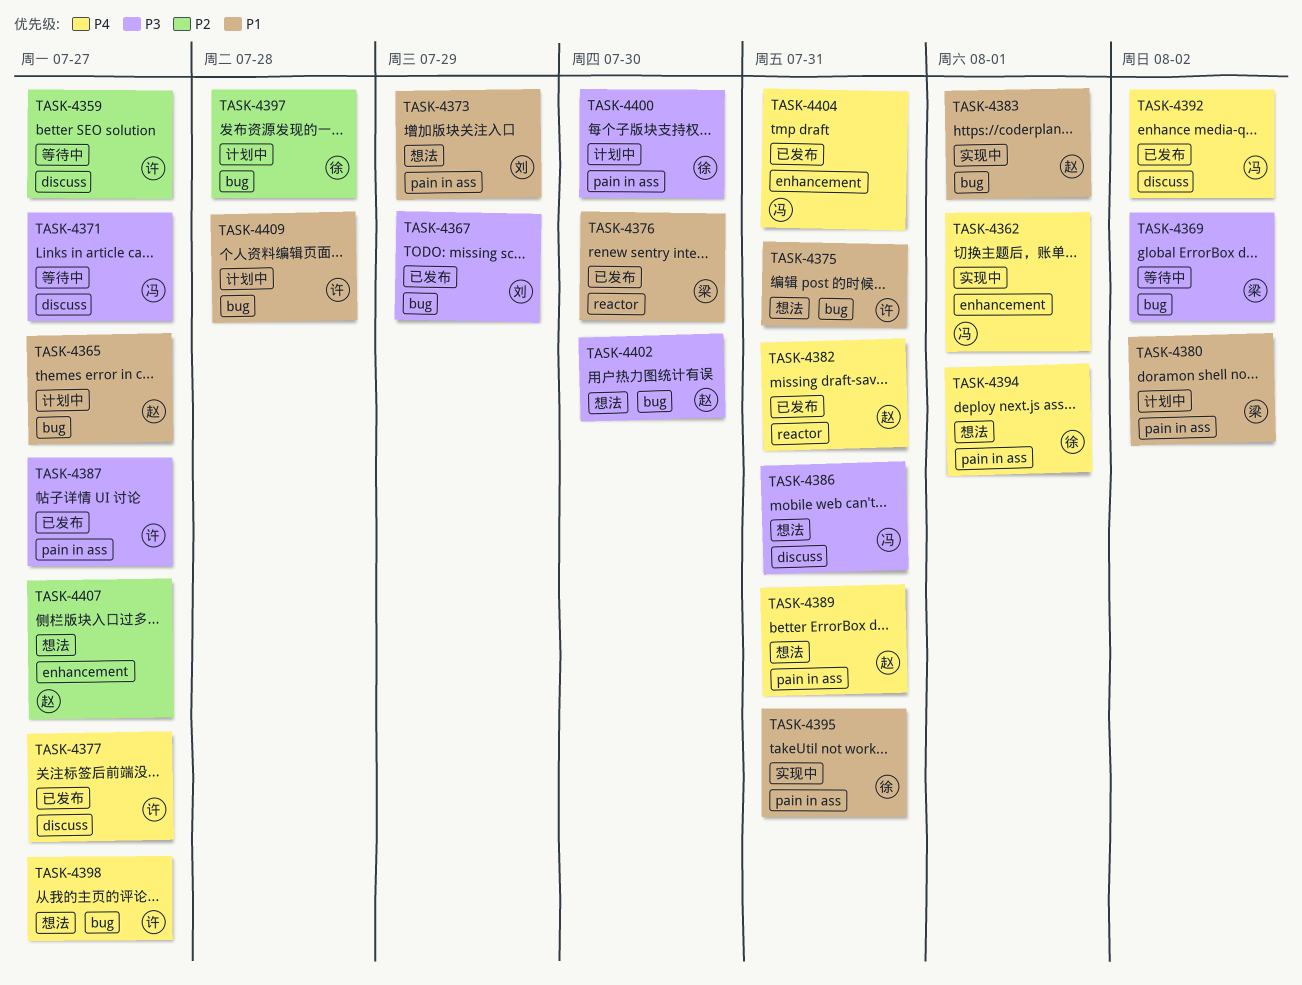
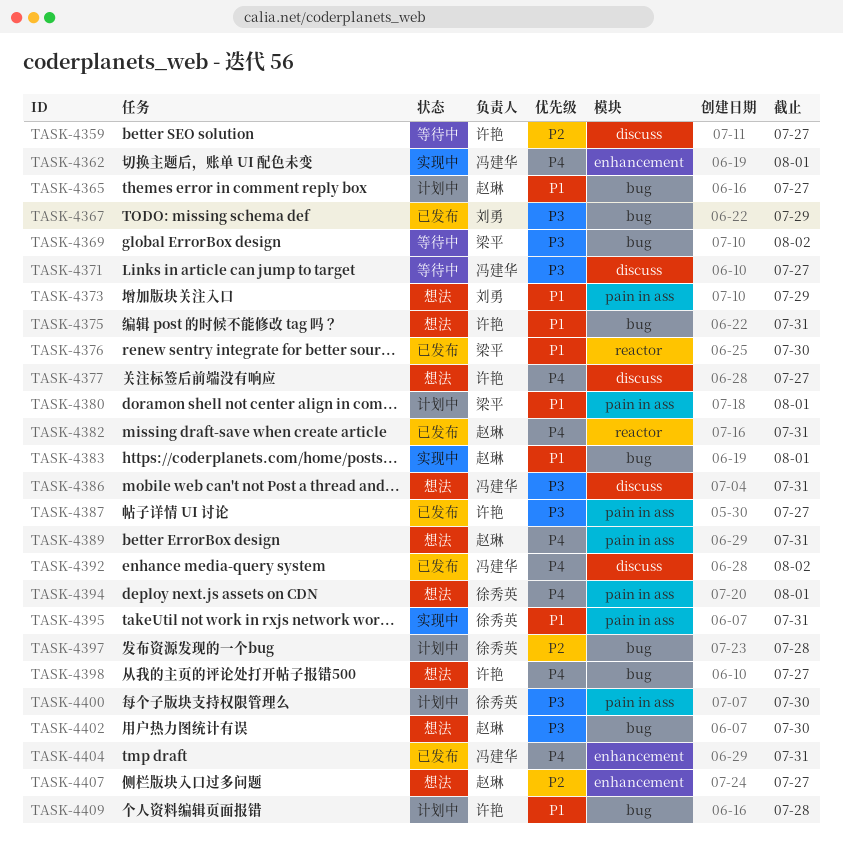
TASK-4377, status: 已发布 -> 想法
TASK-4380, due: Aug 2 -> Aug 1

